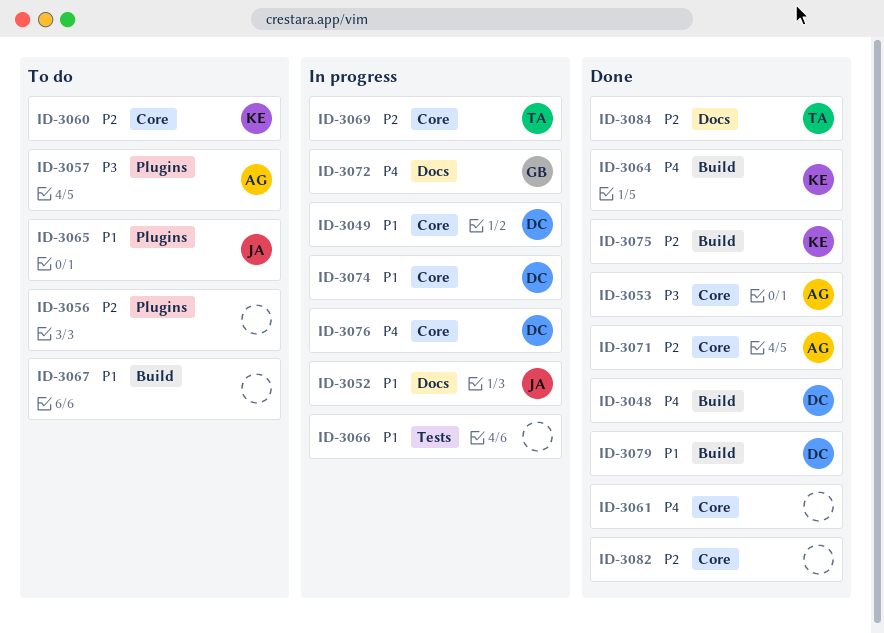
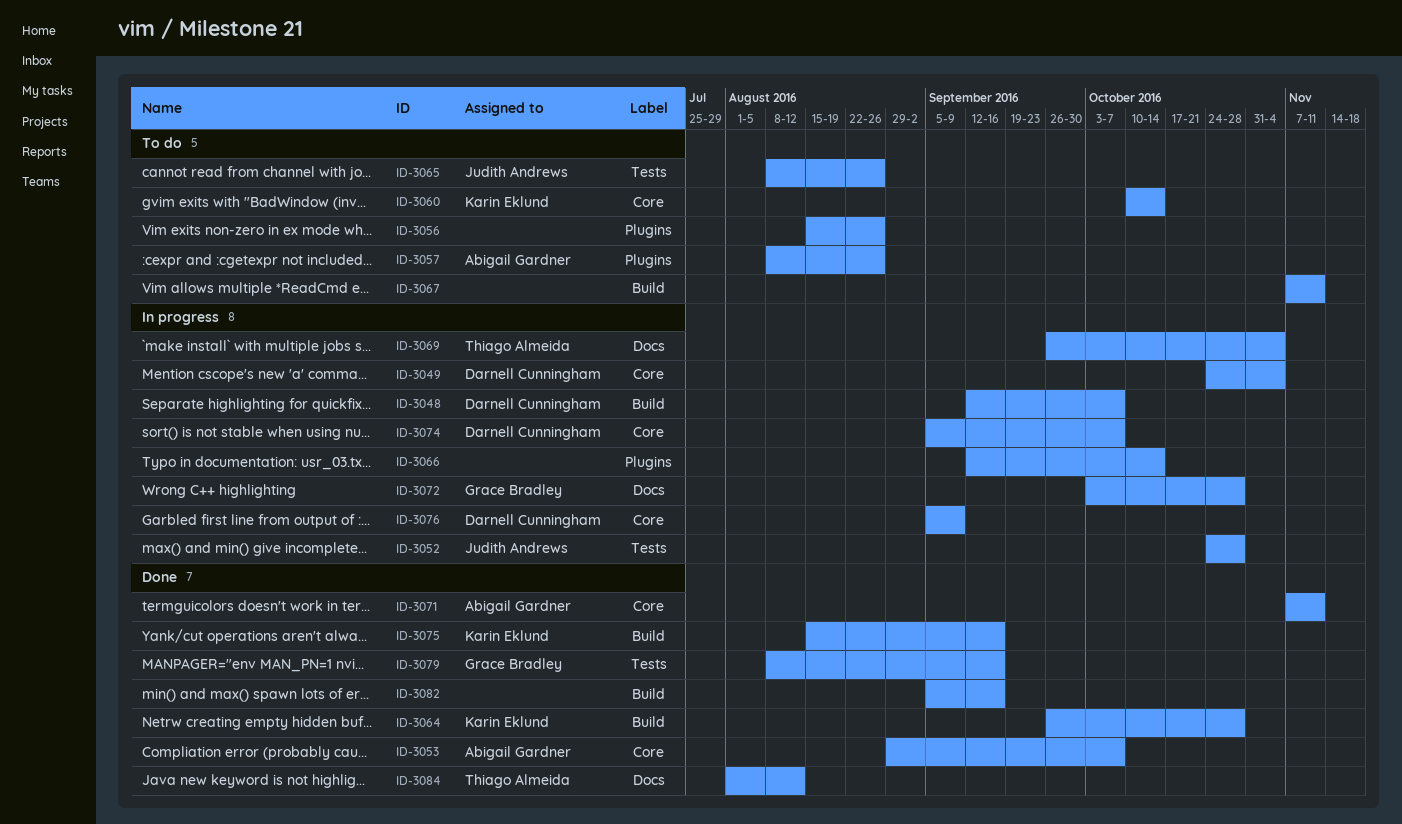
ID-3048, status: Done -> In progress
ID-3052, label: Docs -> Tests
ID-3061: present -> none
ID-3065, label: Plugins -> Tests
ID-3066, label: Tests -> Plugins
ID-3069, label: Core -> Docs
ID-3079, owner: Darnell Cunningham -> Grace Bradley
ID-3079, label: Build -> Tests
ID-3082, label: Core -> Build

